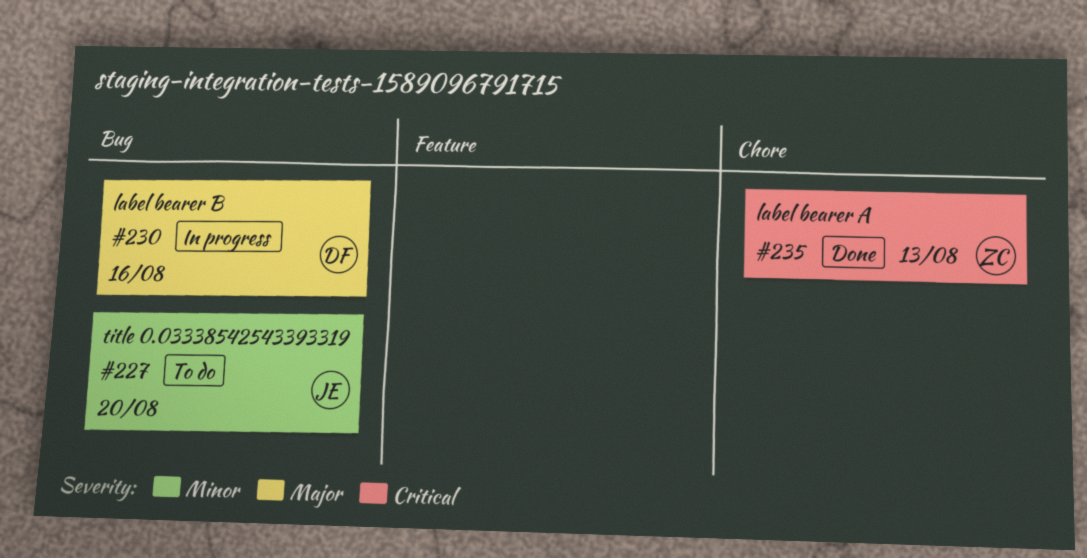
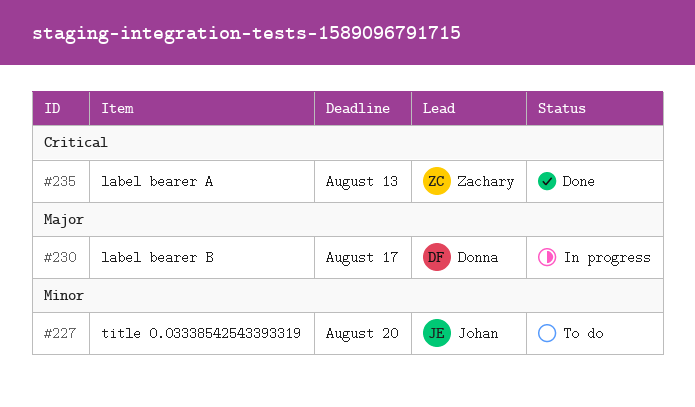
#230, due: Aug 16 -> Aug 17

